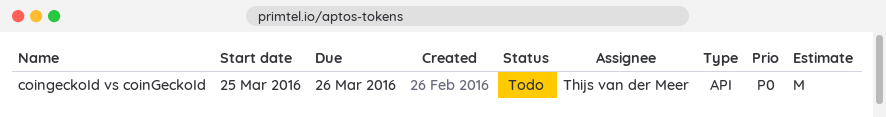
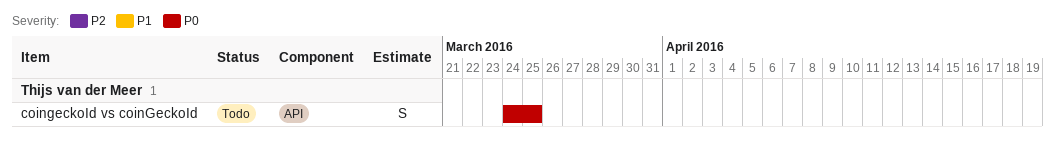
coingeckoId vs coinGeckoId, estimate: M -> S
coingeckoId vs coinGeckoId, start: Mar 25 -> Mar 24
coingeckoId vs coinGeckoId, due: Mar 26 -> Mar 25

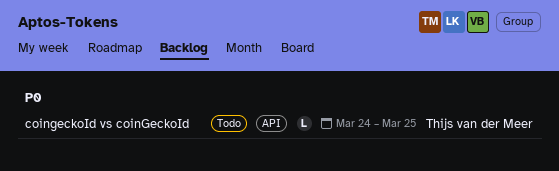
coingeckoId vs coinGeckoId, estimate: S -> L

